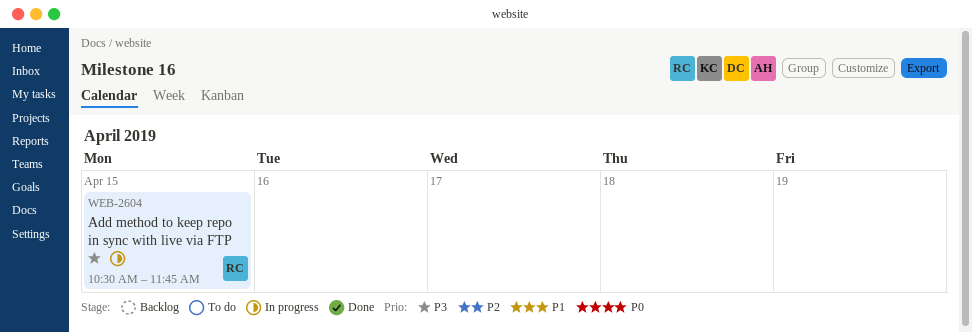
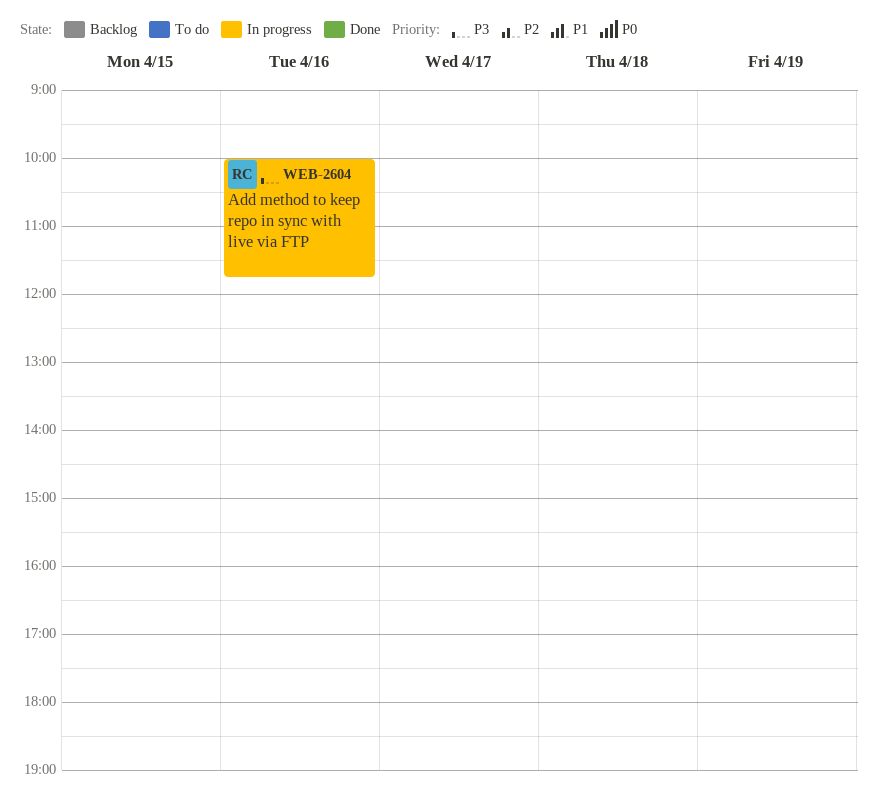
WEB-2604, day: Apr 15 -> Apr 16
WEB-2604, begins: 10:30 -> 10:00

